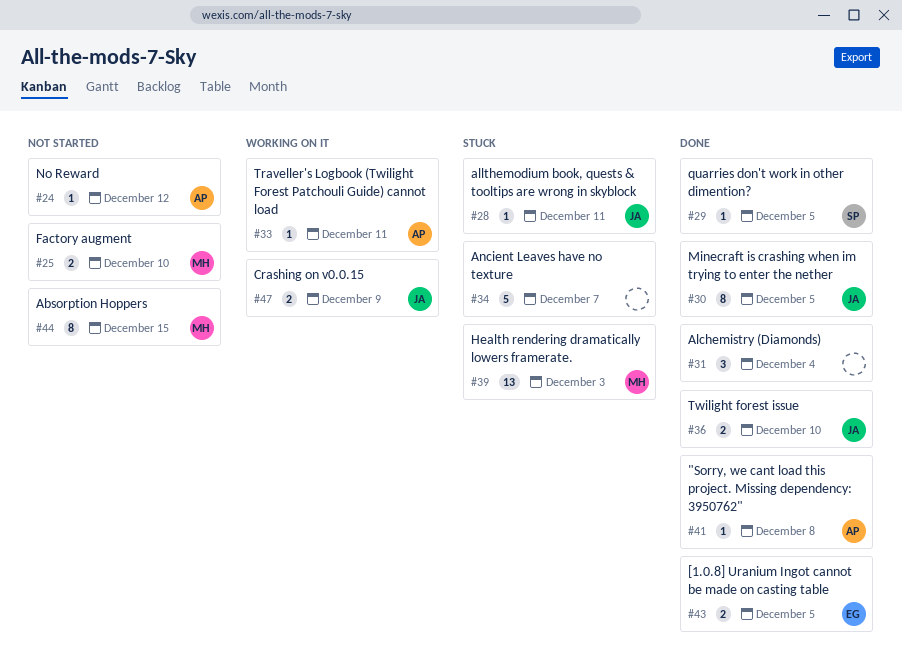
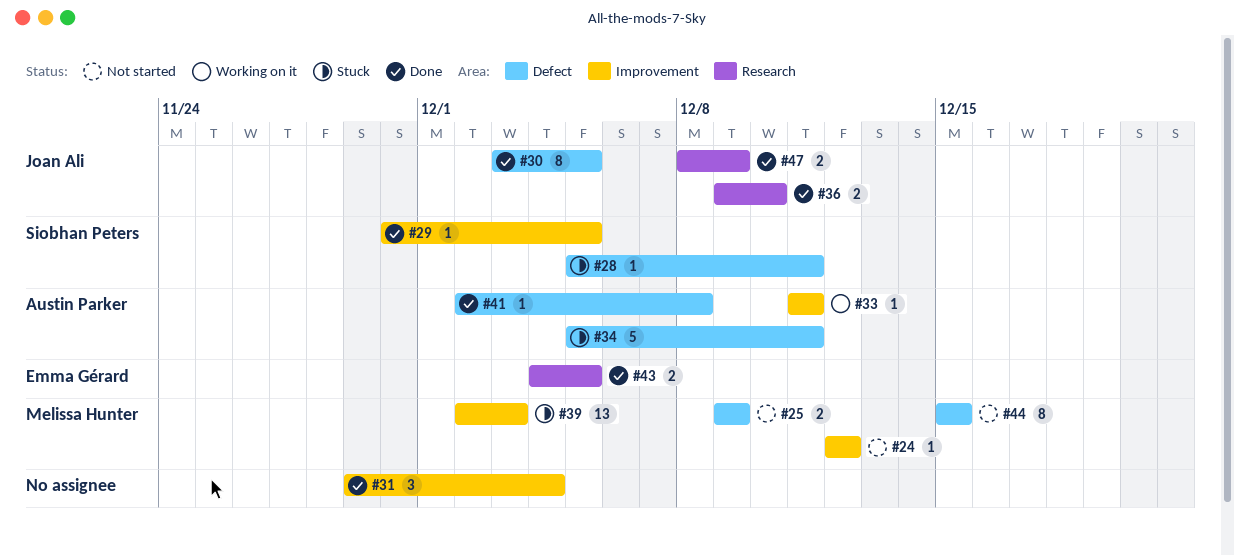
#24, owner: Austin Parker -> Melissa Hunter
#25, due: Dec 10 -> Dec 9
#28, owner: Joan Ali -> Siobhan Peters
#34, owner: none -> Austin Parker
#34, due: Dec 7 -> Dec 11
#47, status: Working on it -> Done

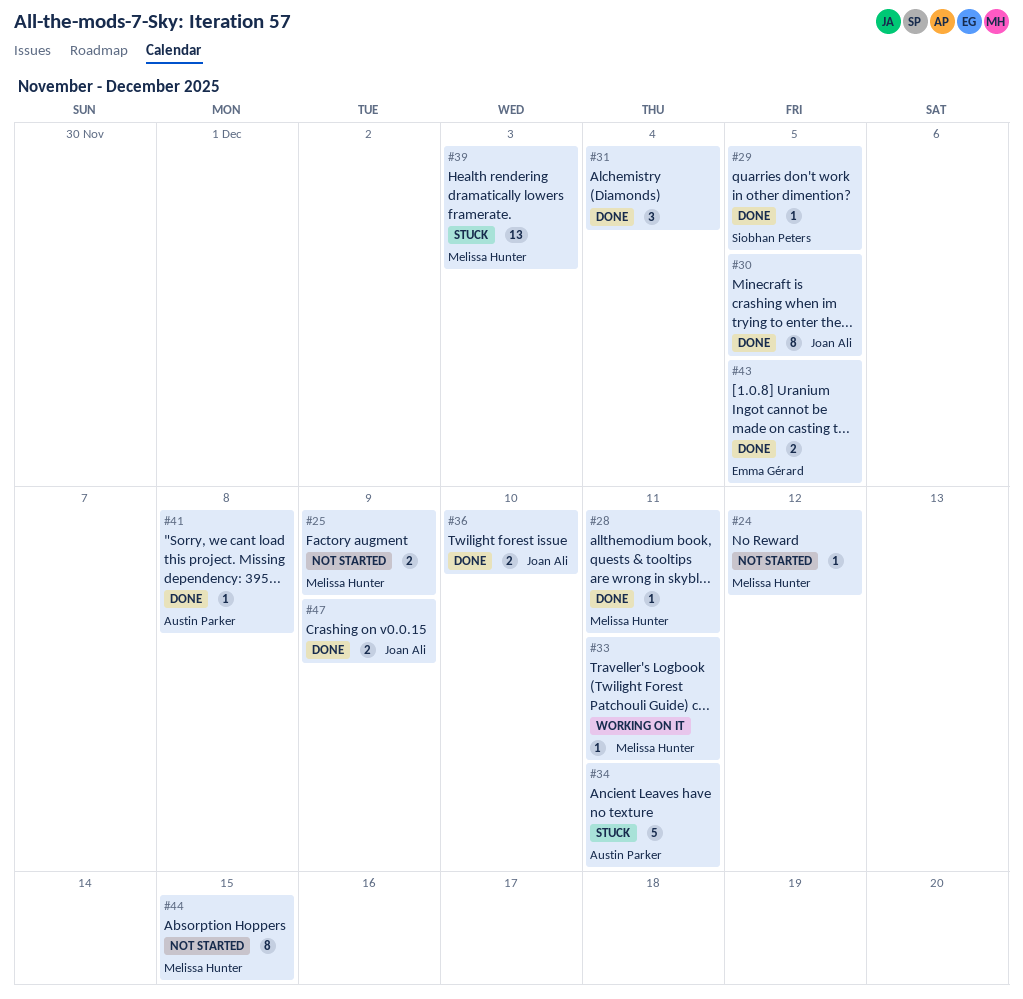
#28, status: Stuck -> Done
#28, owner: Siobhan Peters -> Melissa Hunter
#33, owner: Austin Parker -> Melissa Hunter

